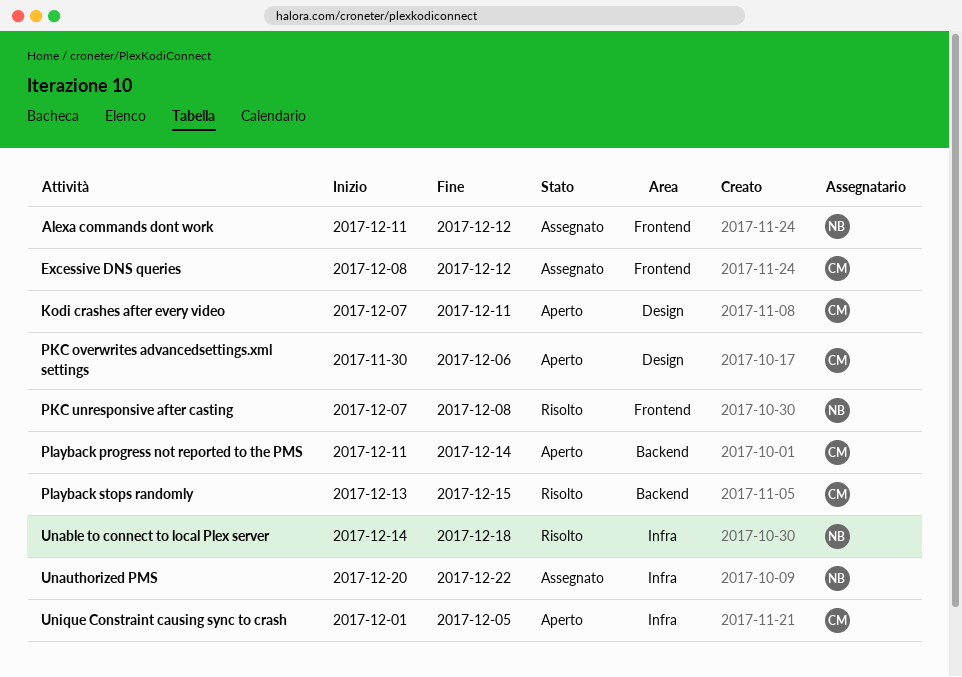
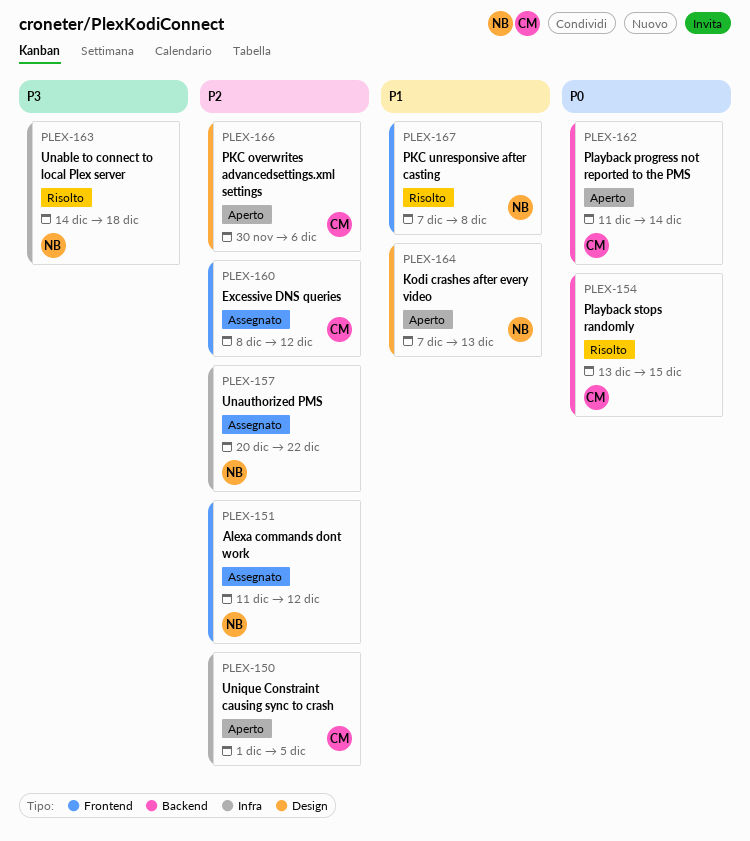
Kodi crashes after every video, owner: CM -> NB
Kodi crashes after every video, due: Dec 11 -> Dec 13

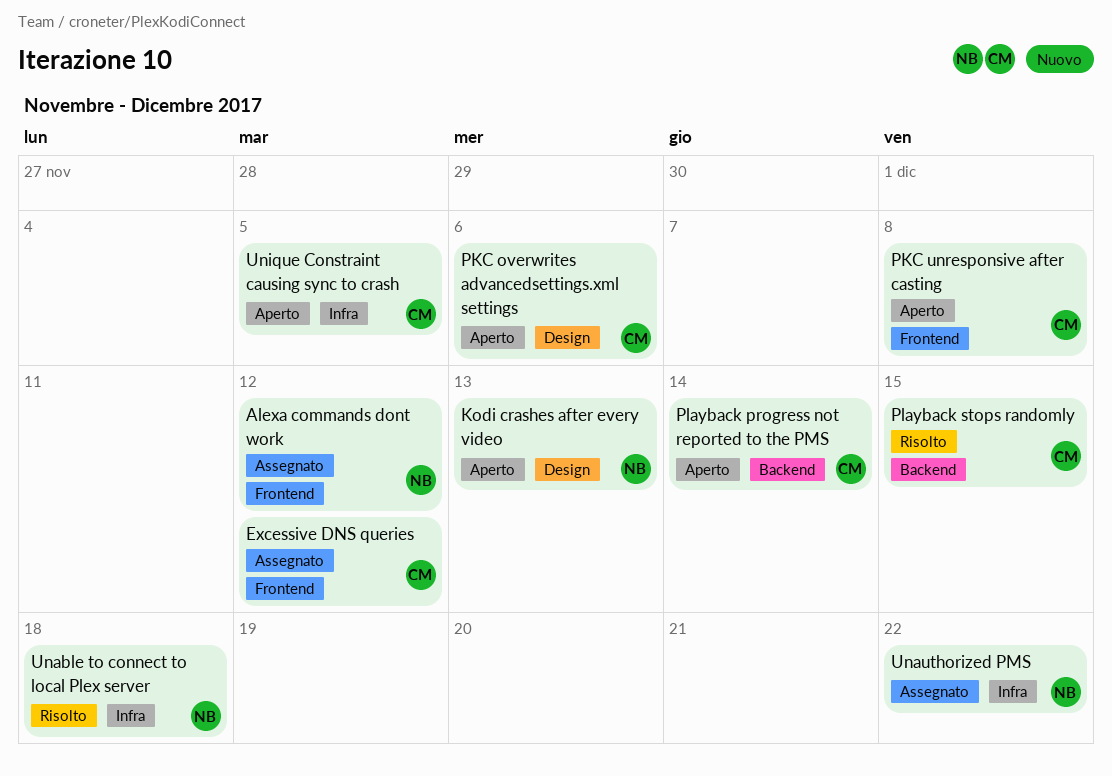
PKC unresponsive after casting, status: Risolto -> Aperto
PKC unresponsive after casting, owner: NB -> CM

